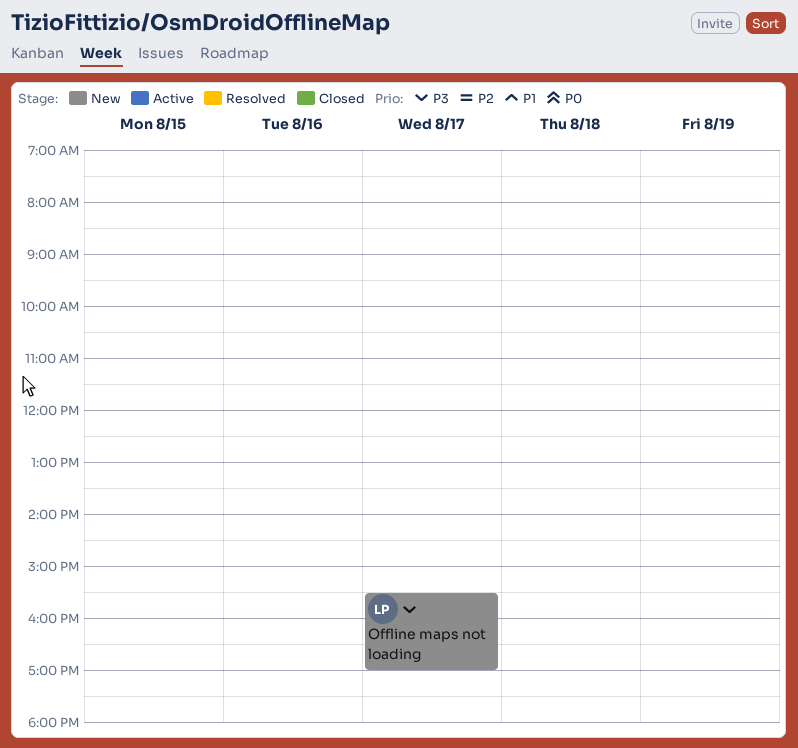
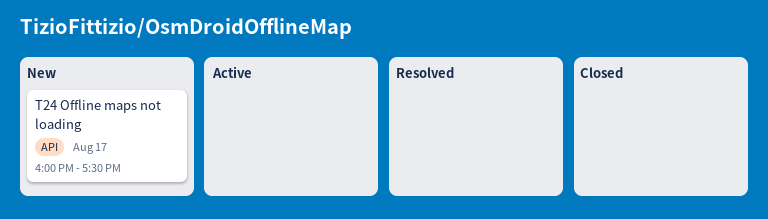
Offline maps not loading, begins: 15:30 -> 16:00
Offline maps not loading, ends: 17:00 -> 17:30

